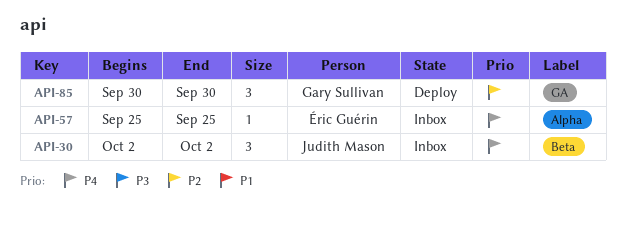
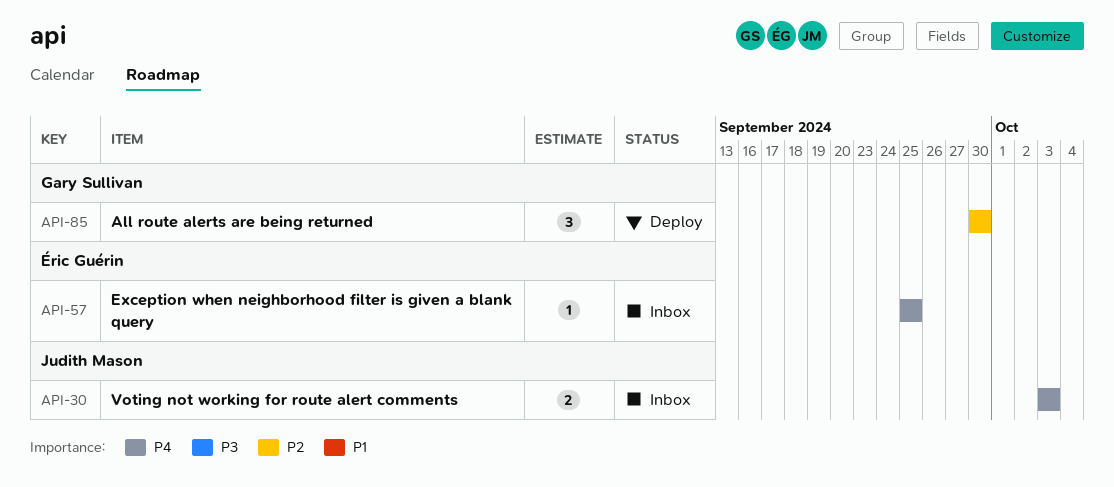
API-30, estimate: 3 -> 2
API-30, start: Oct 2 -> Oct 3
API-30, due: Oct 2 -> Oct 3

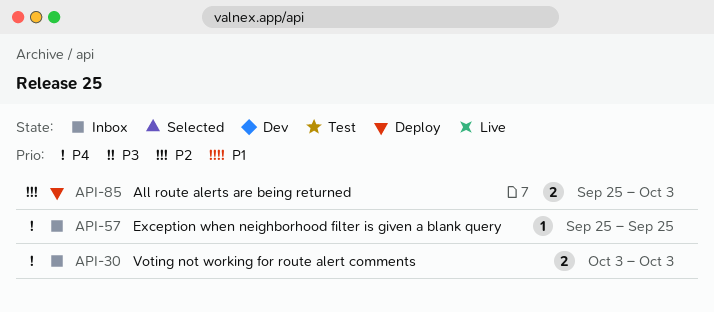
API-85, estimate: 3 -> 2
API-85, start: Sep 30 -> Sep 25
API-85, due: Sep 30 -> Oct 3

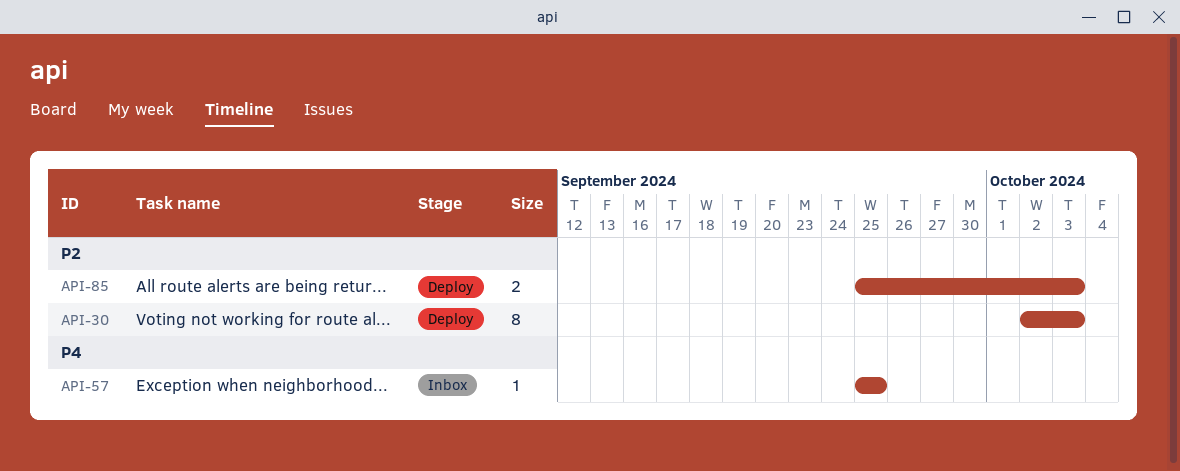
API-30, status: Inbox -> Deploy
API-30, priority: P4 -> P2
API-30, estimate: 2 -> 8
API-30, start: Oct 3 -> Oct 2

